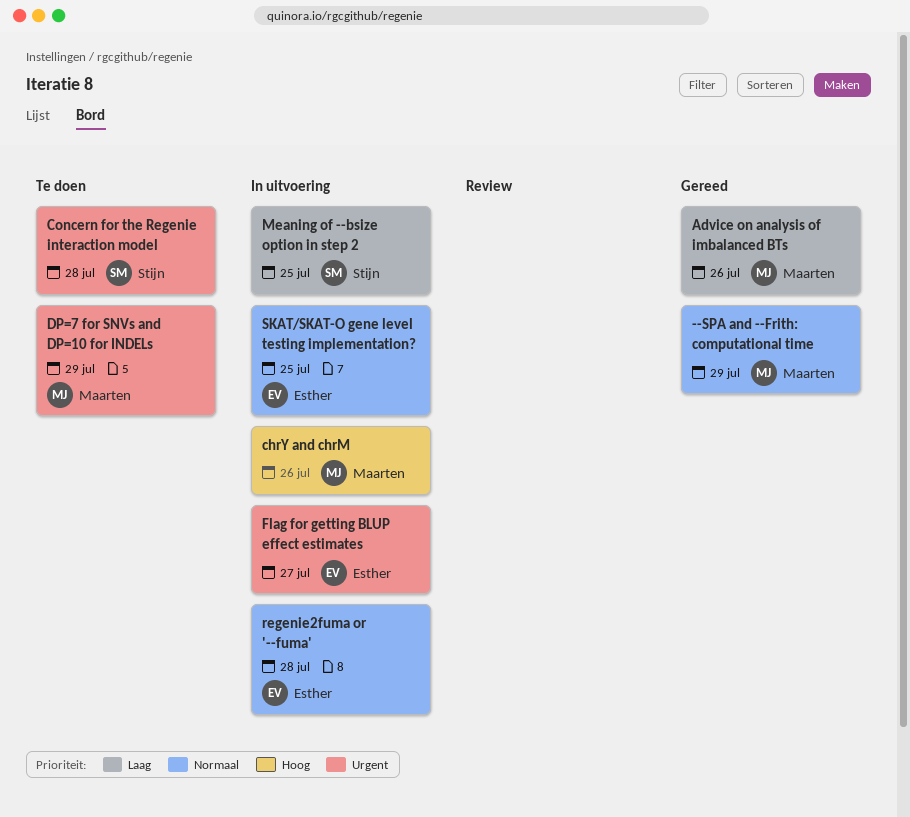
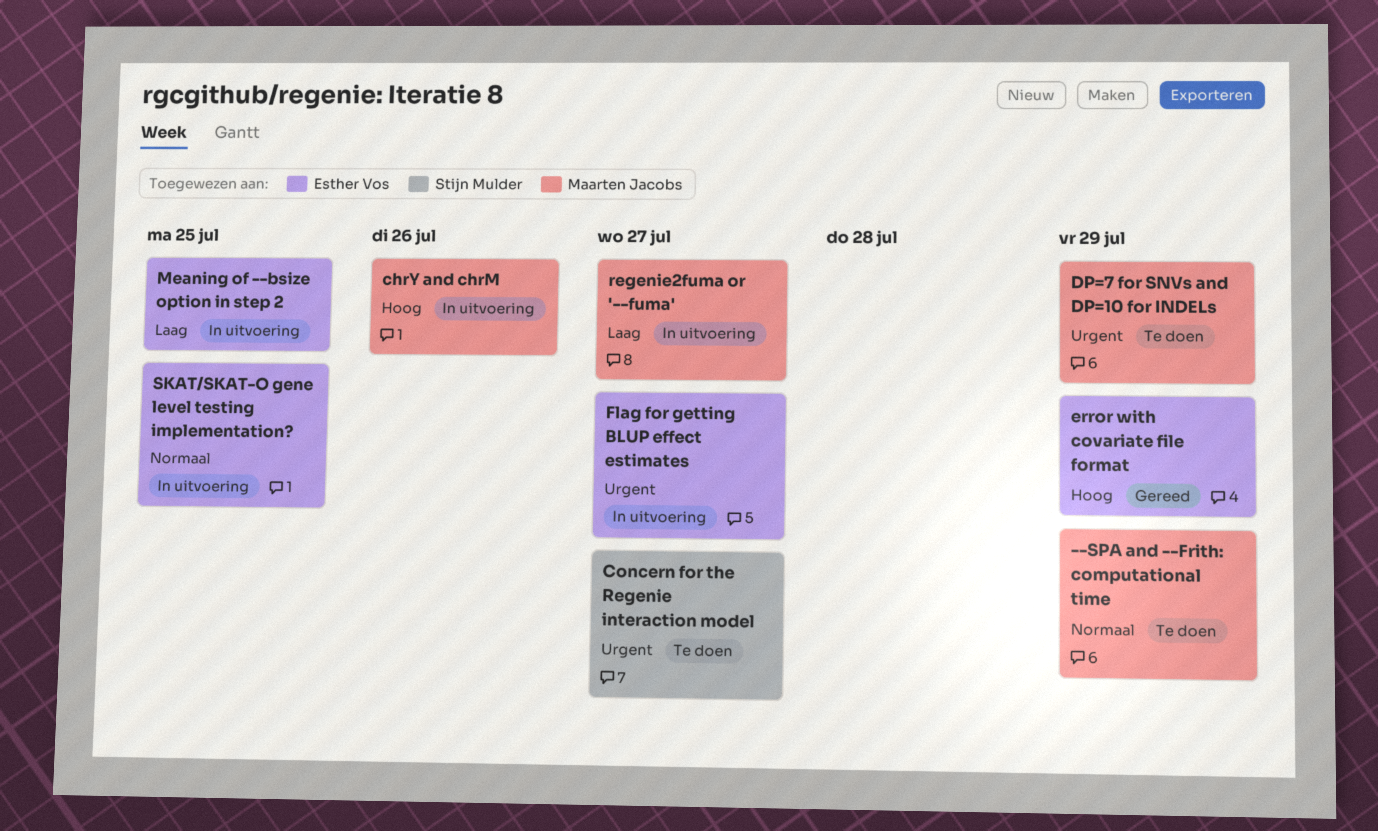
--SPA and --Frith: computational time, status: Gereed -> Te doen
Advice on analysis of imbalanced BTs: present -> none
Concern for the Regenie interaction model, due: Jul 28 -> Jul 27
error with covariate file format: none -> present
Meaning of --bsize option in step 2, owner: Stijn Mulder -> Esther Vos
regenie2fuma or '--fuma', owner: Esther Vos -> Maarten Jacobs
regenie2fuma or '--fuma', priority: Normaal -> Laag
regenie2fuma or '--fuma', due: Jul 28 -> Jul 27

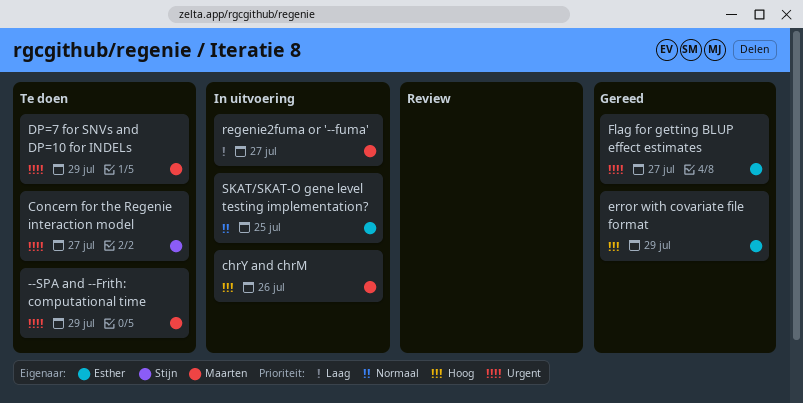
--SPA and --Frith: computational time, priority: Normaal -> Urgent
Flag for getting BLUP effect estimates, status: In uitvoering -> Gereed
Meaning of --bsize option in step 2: present -> none

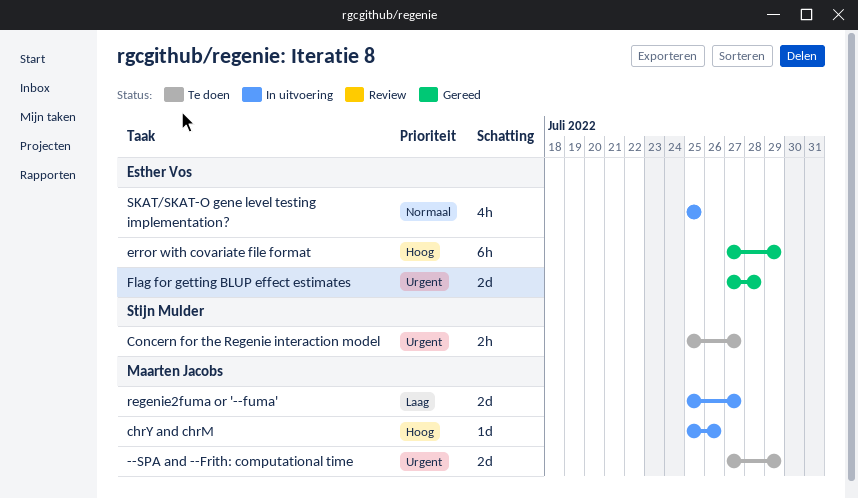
DP=7 for SNVs and DP=10 for INDELs: present -> none
Flag for getting BLUP effect estimates, due: Jul 27 -> Jul 28

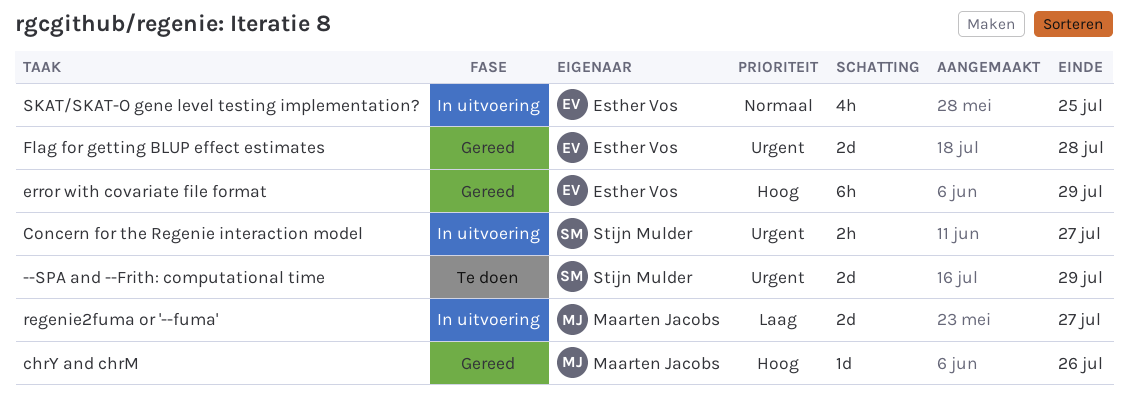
--SPA and --Frith: computational time, owner: Maarten Jacobs -> Stijn Mulder
chrY and chrM, status: In uitvoering -> Gereed
Concern for the Regenie interaction model, status: Te doen -> In uitvoering

